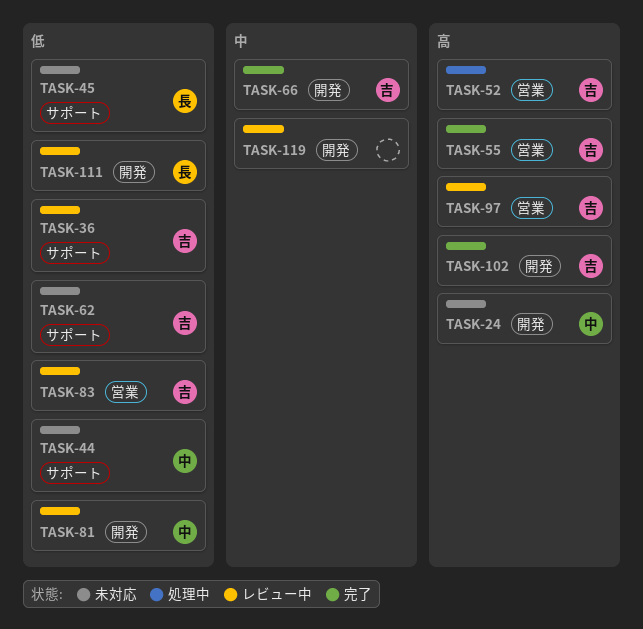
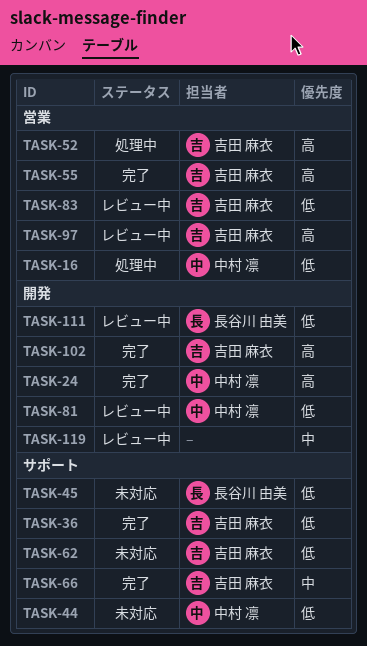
TASK-16: none -> present
TASK-24, status: 未対応 -> 完了
TASK-36, status: レビュー中 -> 完了
TASK-66, label: 開発 -> サポート

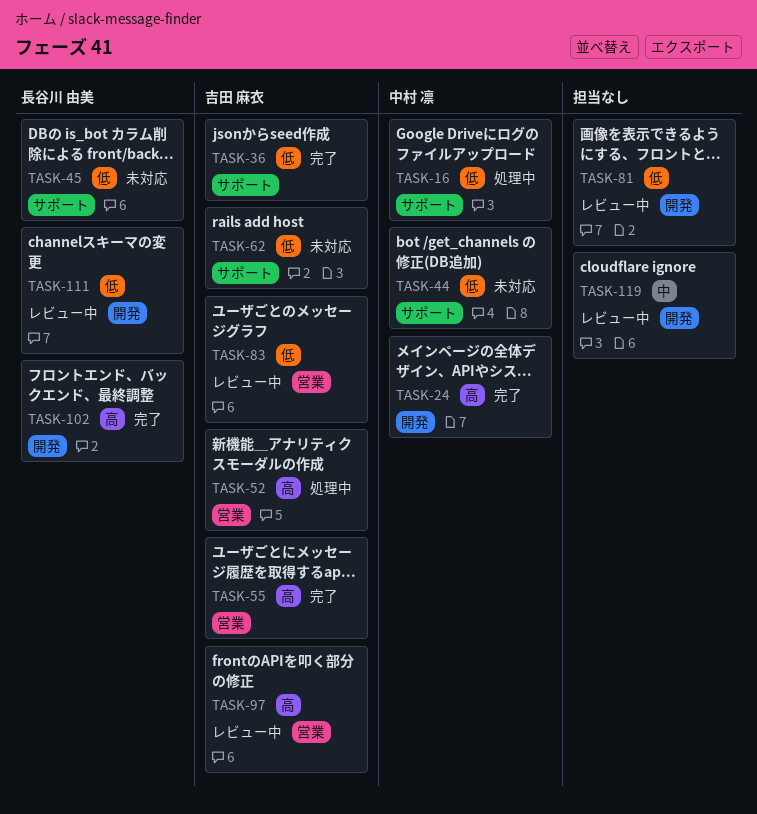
TASK-16, label: 営業 -> サポート
TASK-66: present -> none
TASK-81, owner: 中村 凛 -> none
TASK-102, owner: 吉田 麻衣 -> 長谷川 由美

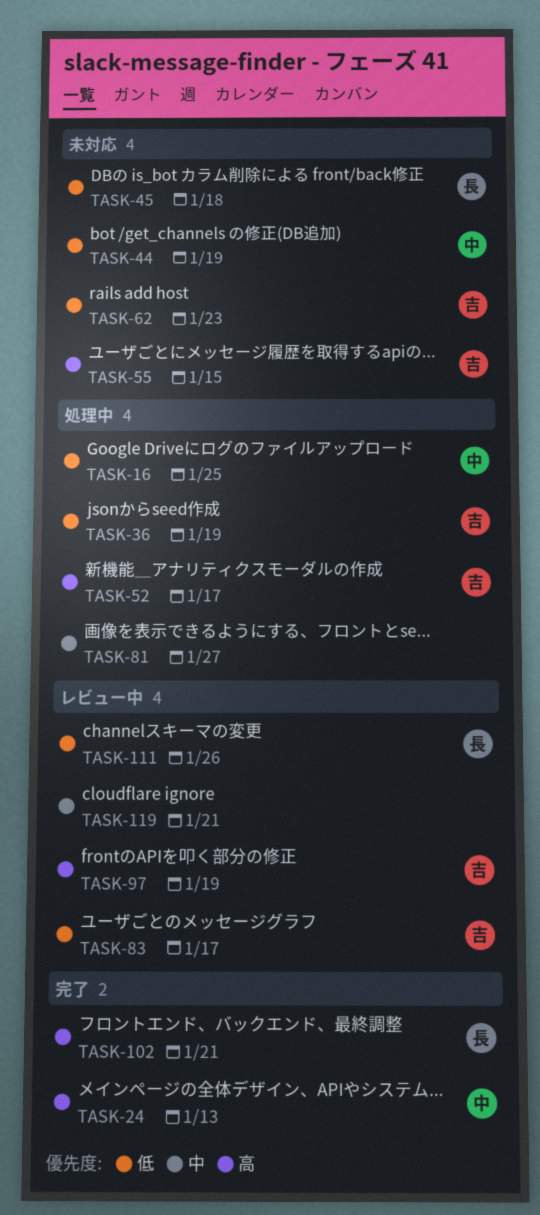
TASK-36, status: 完了 -> 処理中
TASK-55, status: 完了 -> 未対応
TASK-81, status: レビュー中 -> 処理中
TASK-81, priority: 低 -> 中

